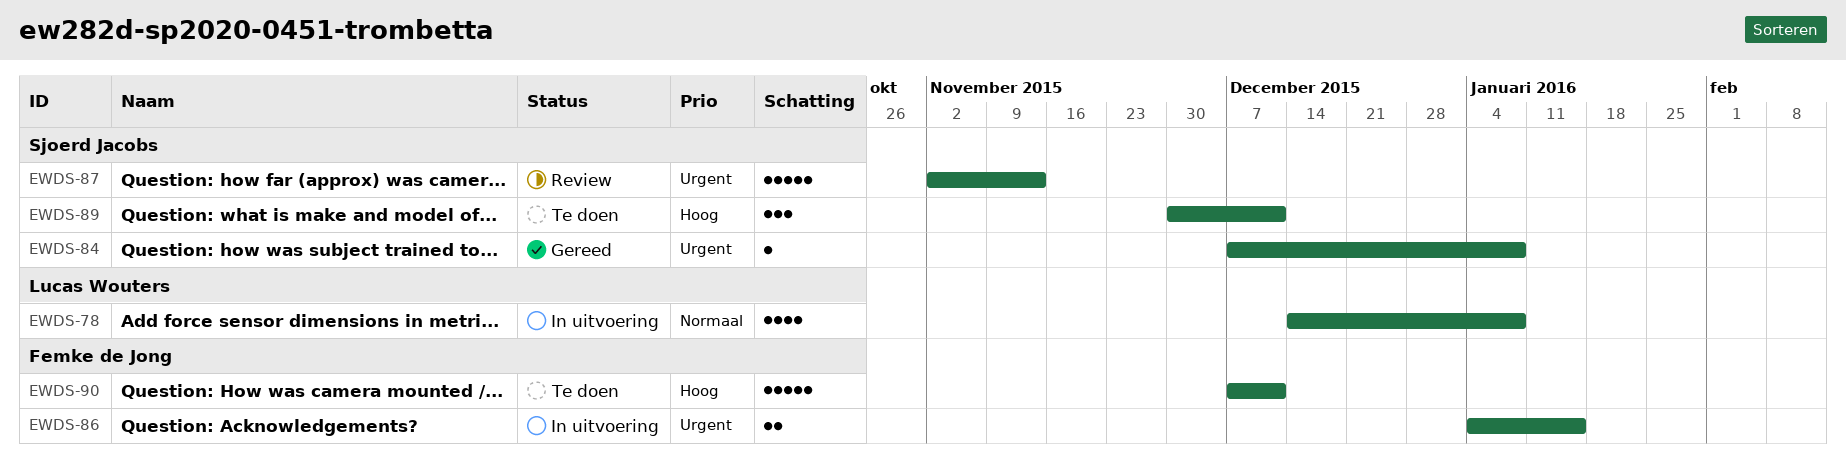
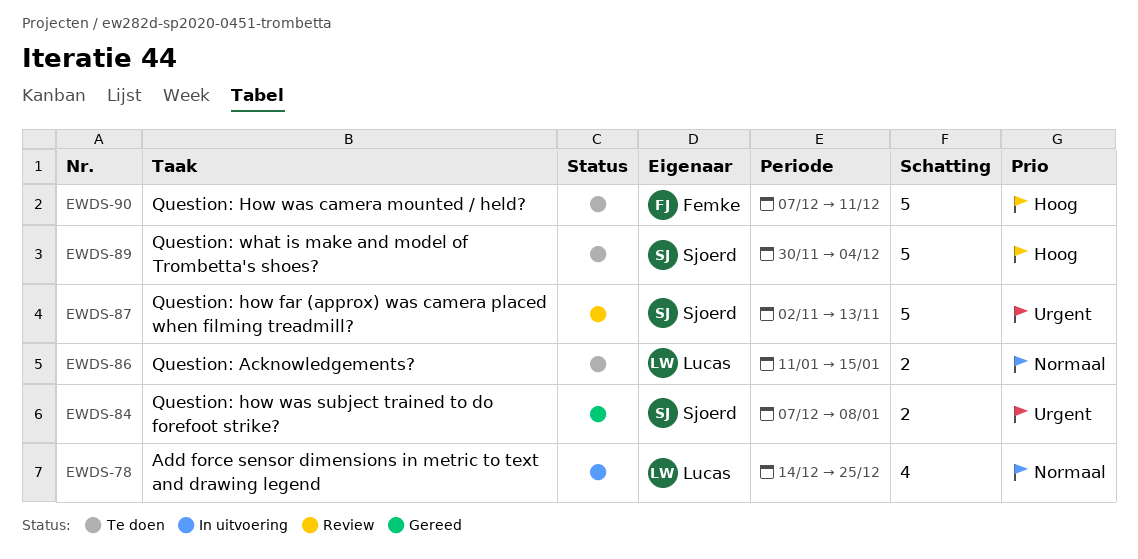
EWDS-78, due: Jan 8 -> Dec 25
EWDS-84, estimate: 1 -> 2
EWDS-86, status: In uitvoering -> Te doen
EWDS-86, owner: Femke de Jong -> Lucas Wouters
EWDS-86, priority: Urgent -> Normaal
EWDS-86, start: Jan 4 -> Jan 11
EWDS-89, estimate: 3 -> 5
EWDS-89, due: Dec 11 -> Dec 4

